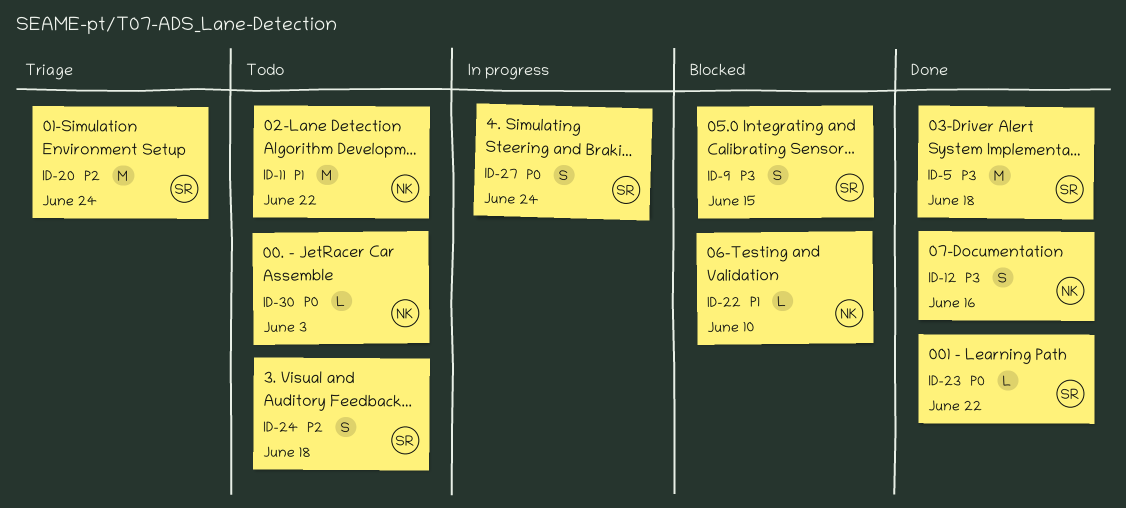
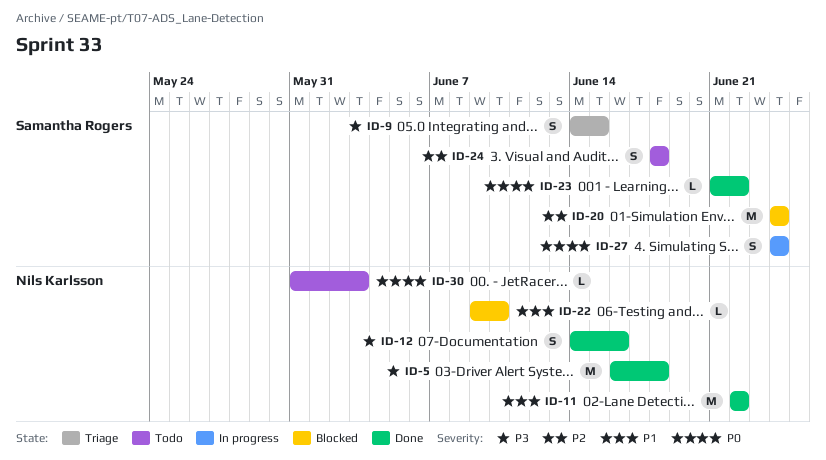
ID-5, owner: Samantha Rogers -> Nils Karlsson
ID-9, status: Blocked -> Triage
ID-11, status: Todo -> Done
ID-20, status: Triage -> Blocked

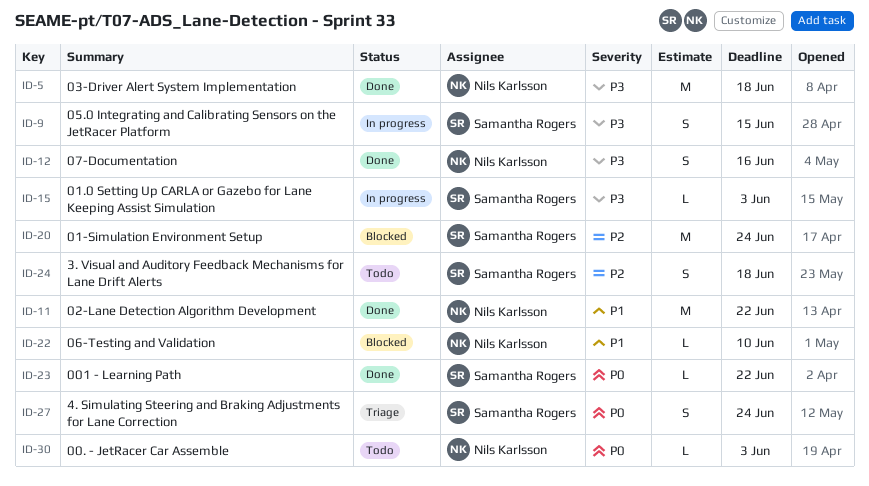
ID-9, status: Triage -> In progress
ID-15: none -> present
ID-27, status: In progress -> Triage

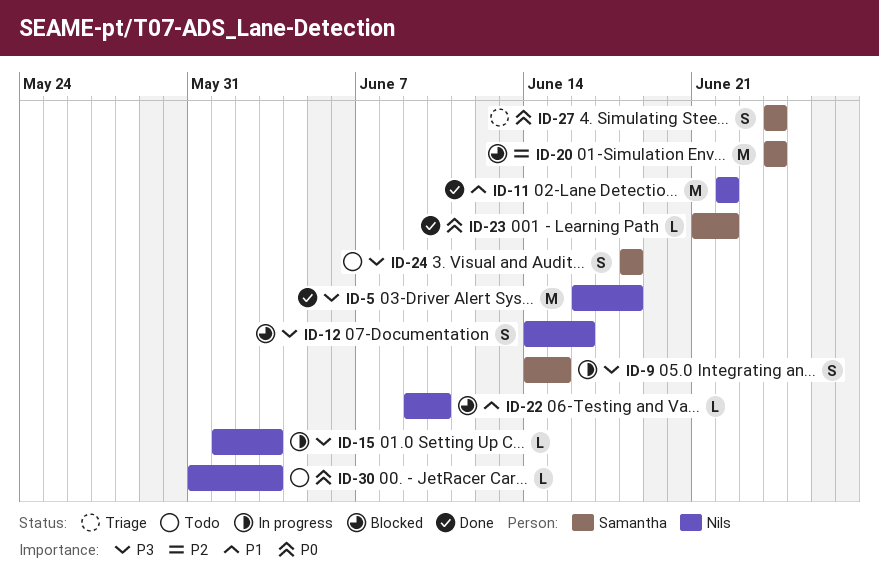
ID-12, status: Done -> Blocked
ID-15, owner: Samantha Rogers -> Nils Karlsson
ID-24, priority: P2 -> P3

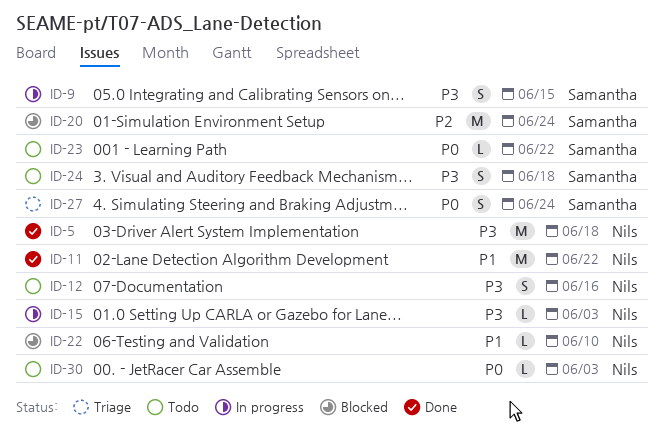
ID-12, status: Blocked -> Todo
ID-23, status: Done -> Todo

